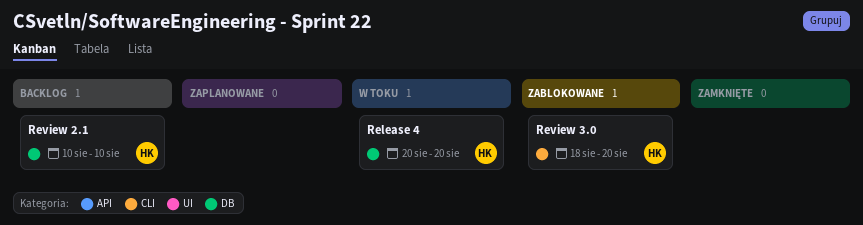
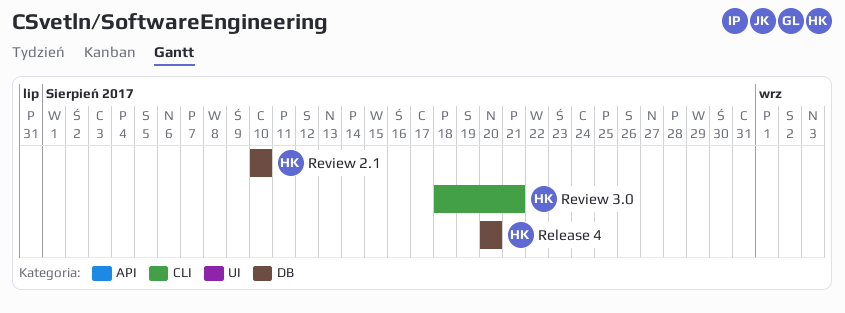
Review 3.0, due: Aug 20 -> Aug 21

